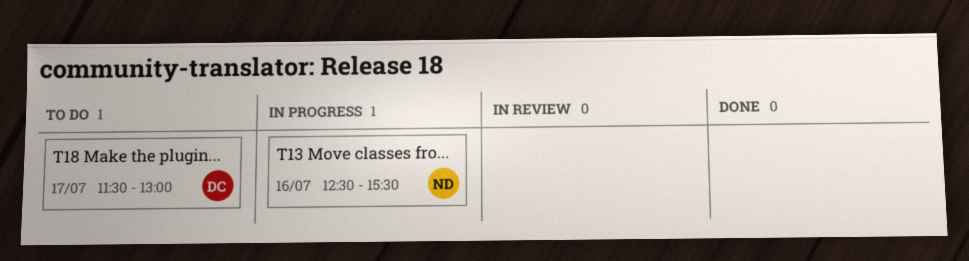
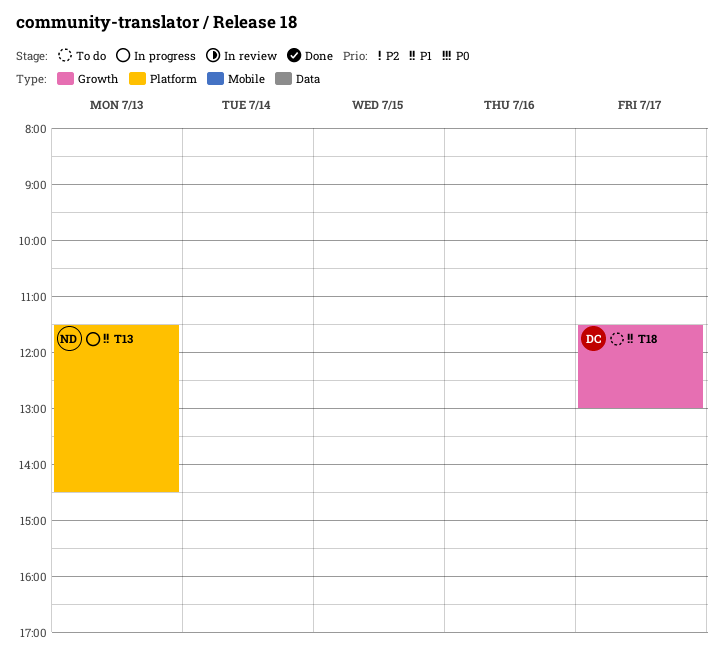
T13, day: Jul 16 -> Jul 13
T13, begins: 12:30 -> 11:30
T13, ends: 15:30 -> 14:30

